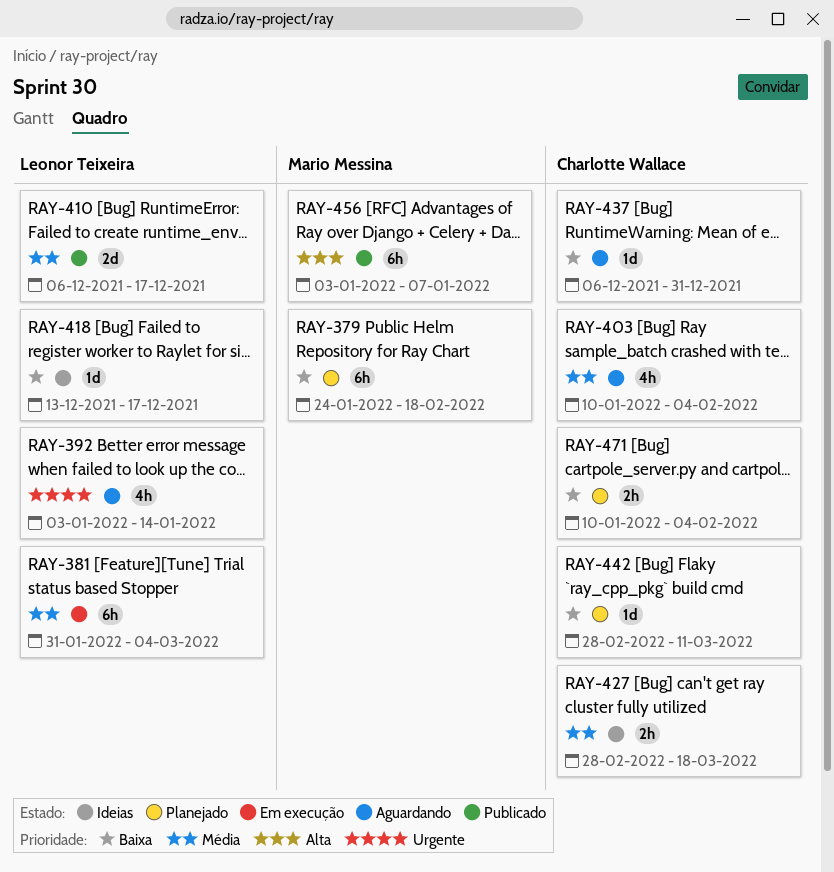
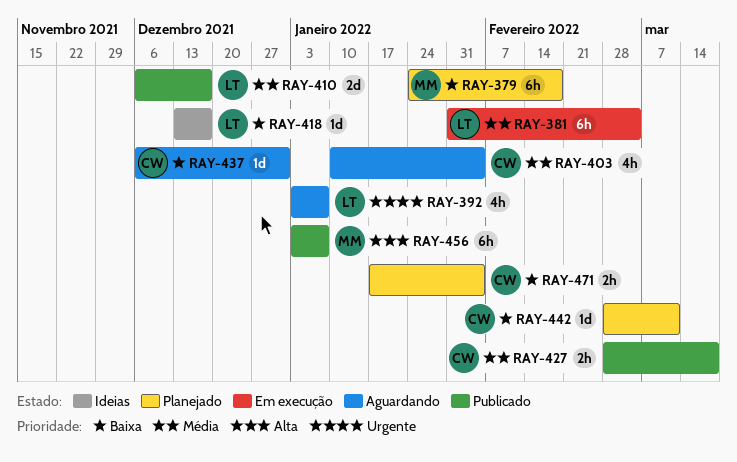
RAY-392, due: Jan 14 -> Jan 7
RAY-427, status: Ideias -> Publicado
RAY-471, start: Jan 10 -> Jan 17

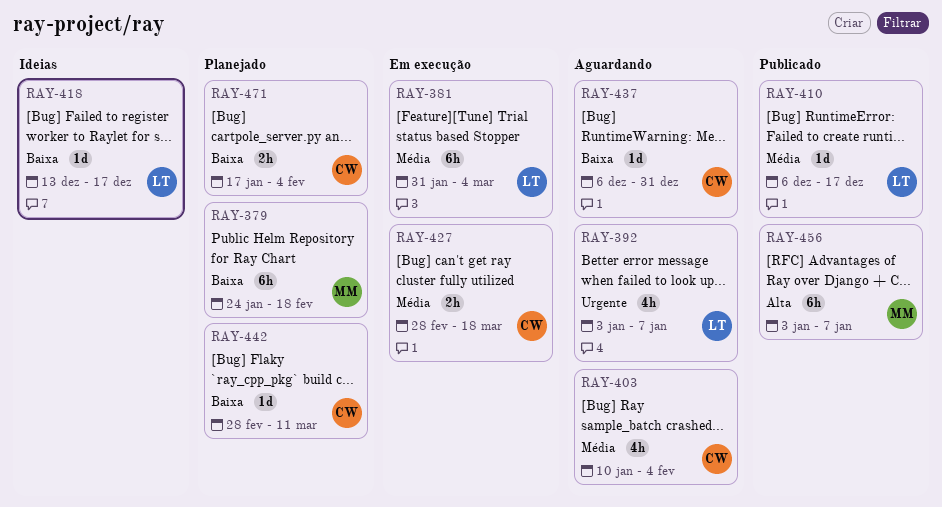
RAY-410, estimate: 2d -> 1d
RAY-427, status: Publicado -> Em execução

